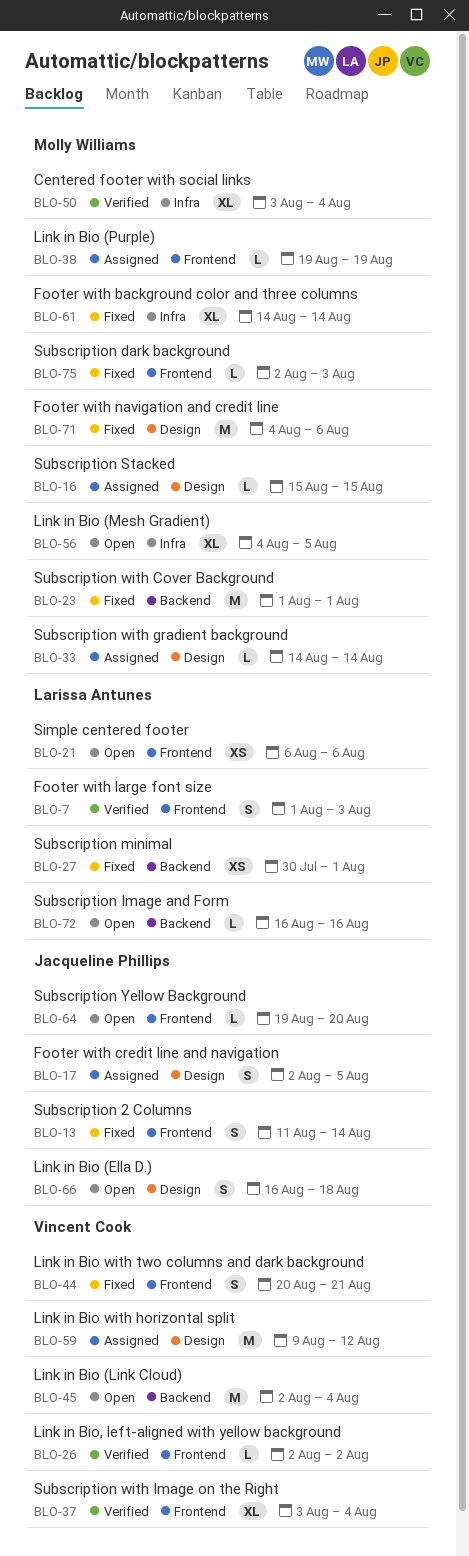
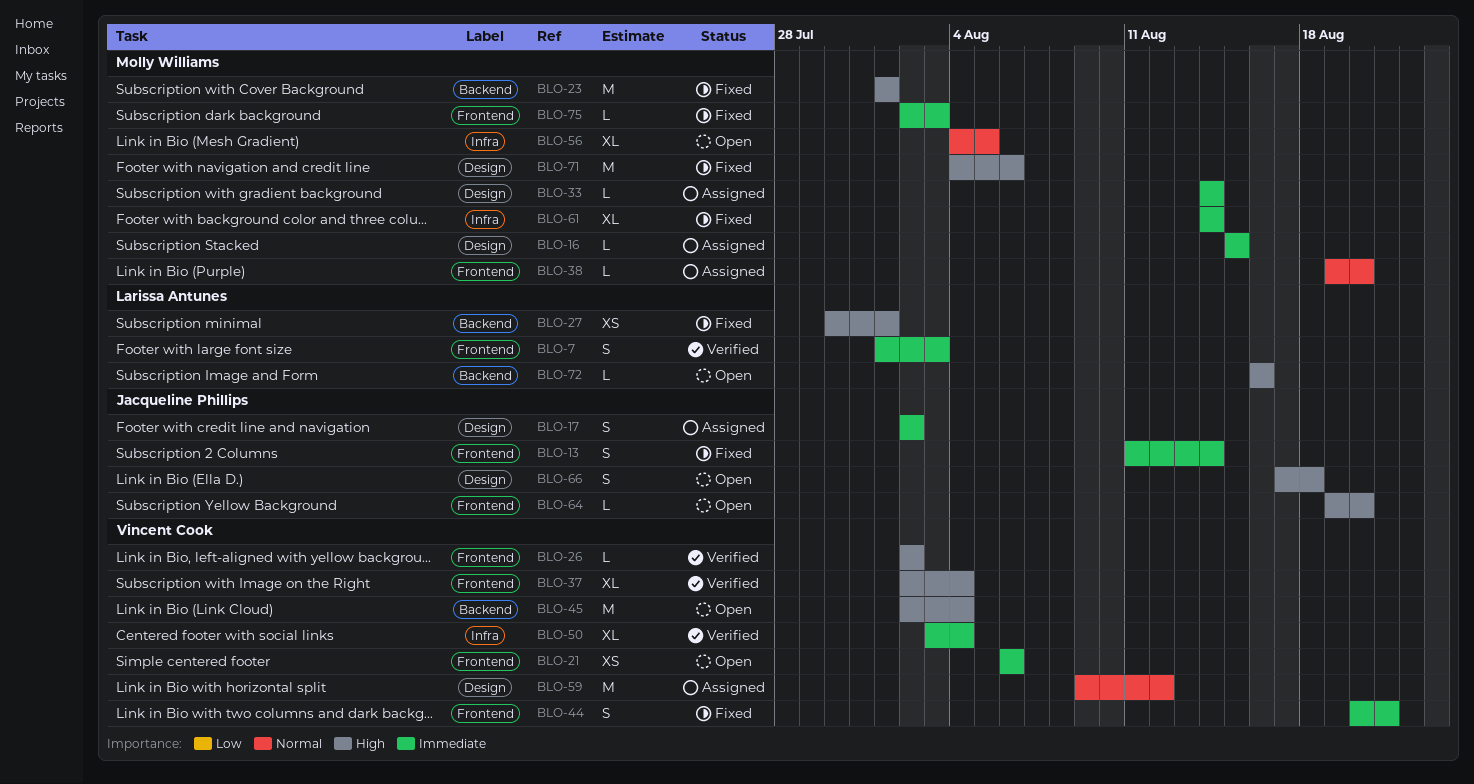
BLO-17, due: Aug 5 -> Aug 2
BLO-21, owner: Larissa Antunes -> Vincent Cook
BLO-37, start: Aug 3 -> Aug 2
BLO-38, due: Aug 19 -> Aug 20
BLO-50, owner: Molly Williams -> Vincent Cook
BLO-66, start: Aug 16 -> Aug 17

